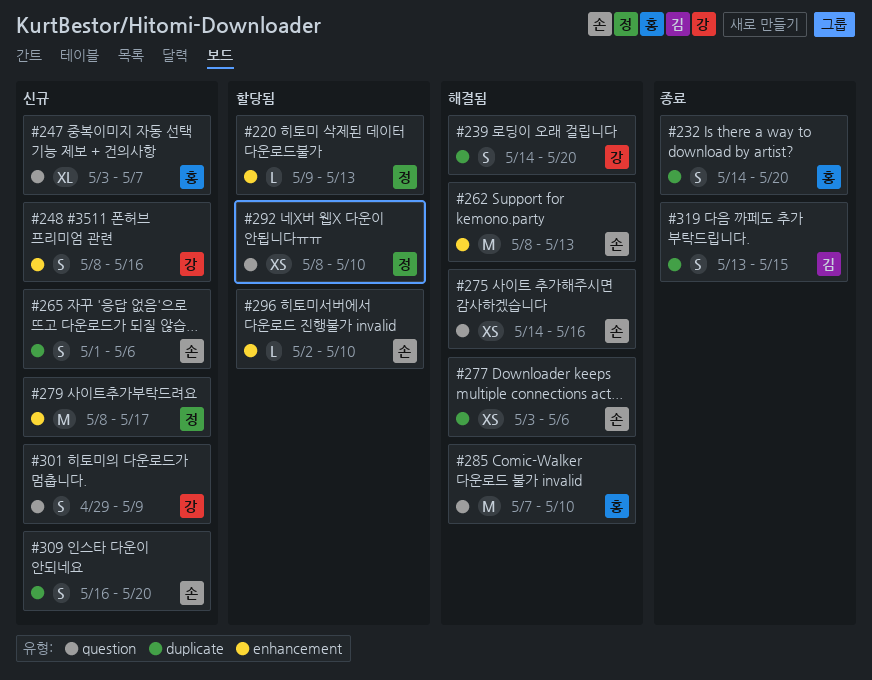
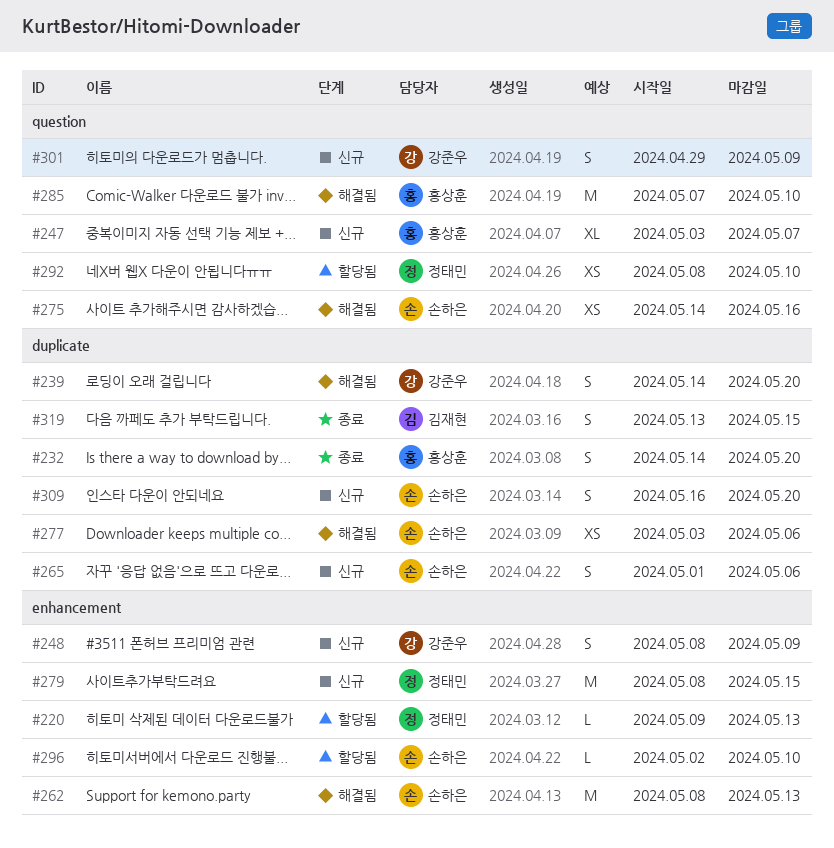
#248, due: May 16 -> May 9
#279, due: May 17 -> May 15

